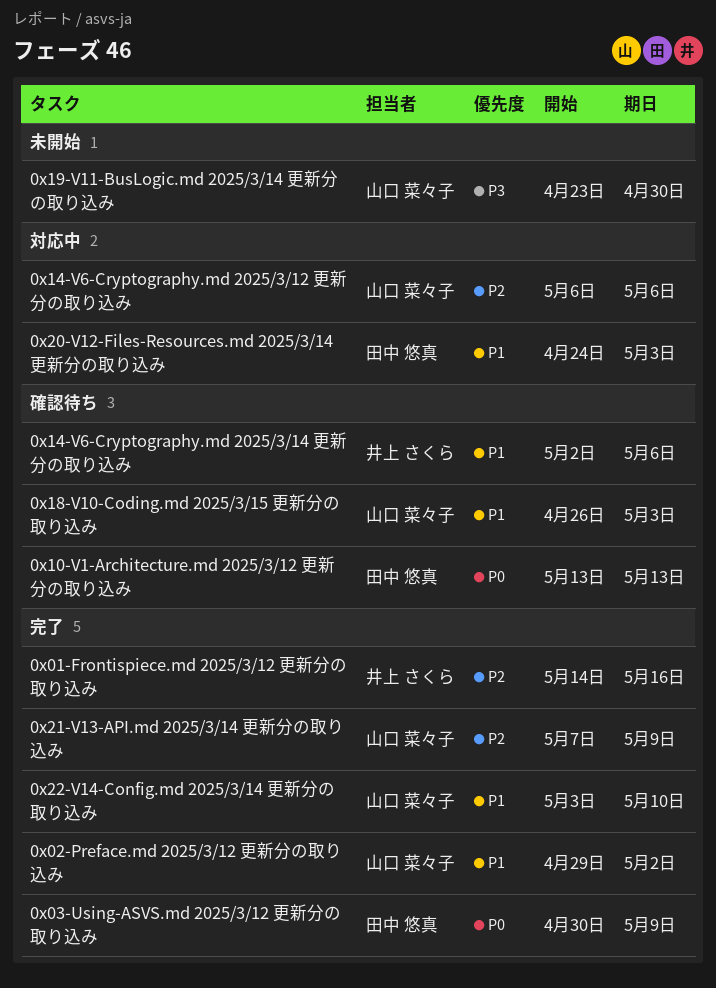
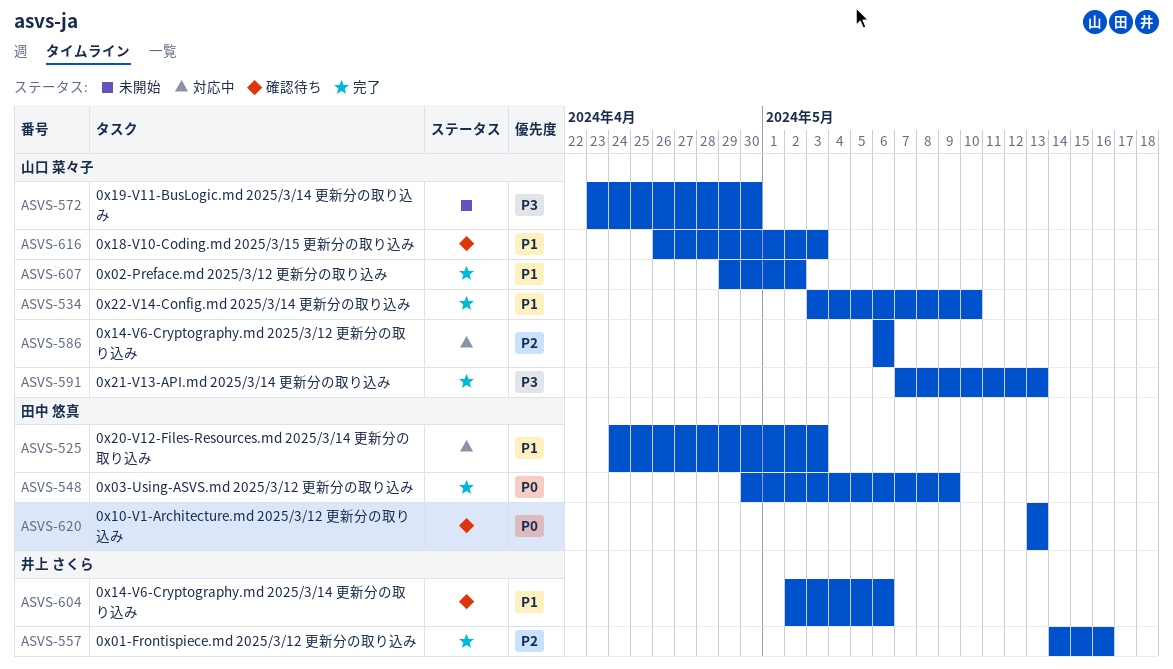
0x21-V13-API.md 2025/3/14 更新分の取り込み, priority: P2 -> P3
0x21-V13-API.md 2025/3/14 更新分の取り込み, due: May 9 -> May 13

